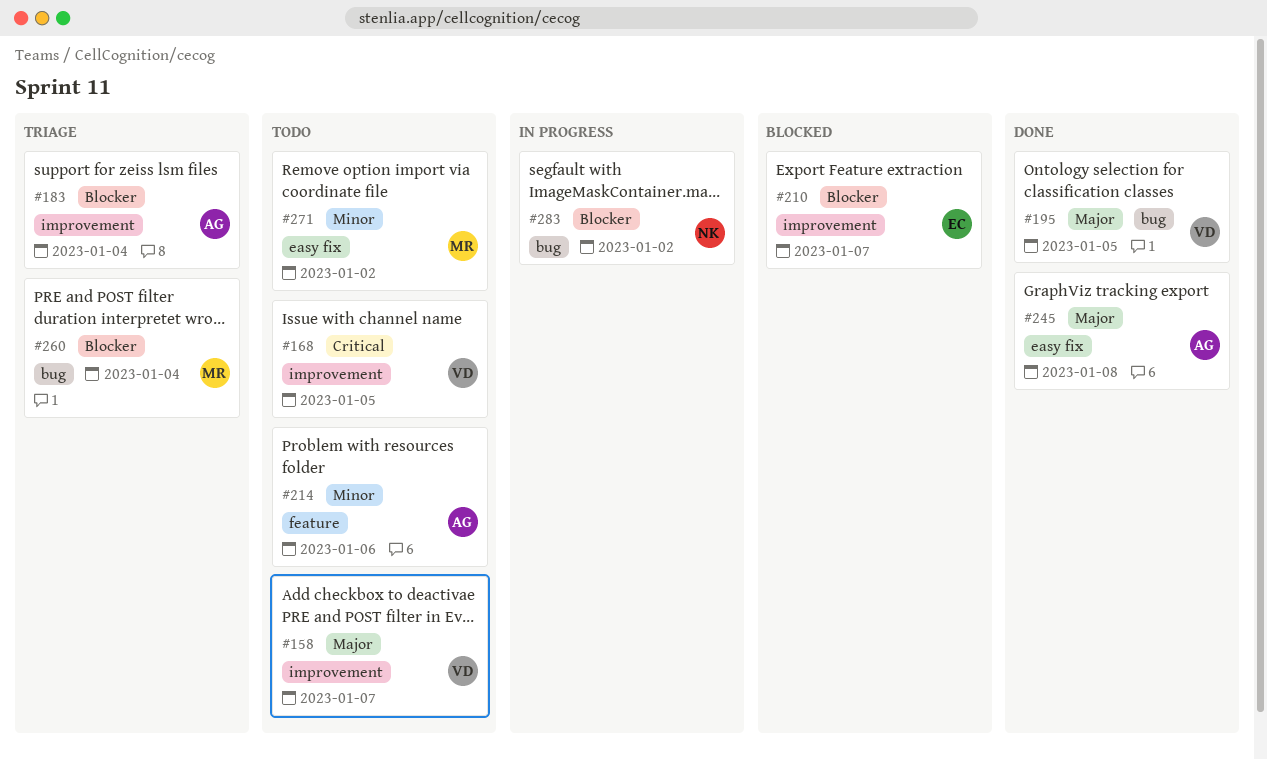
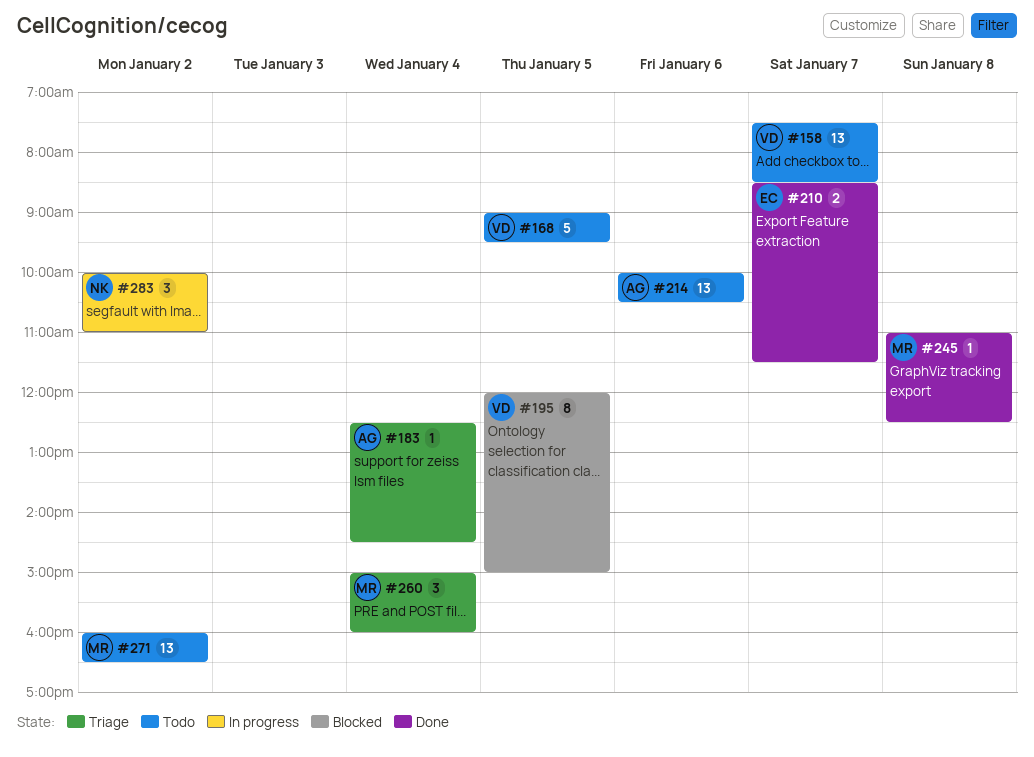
#195, status: Done -> Blocked
#210, status: Blocked -> Done
#245, owner: AG -> MR

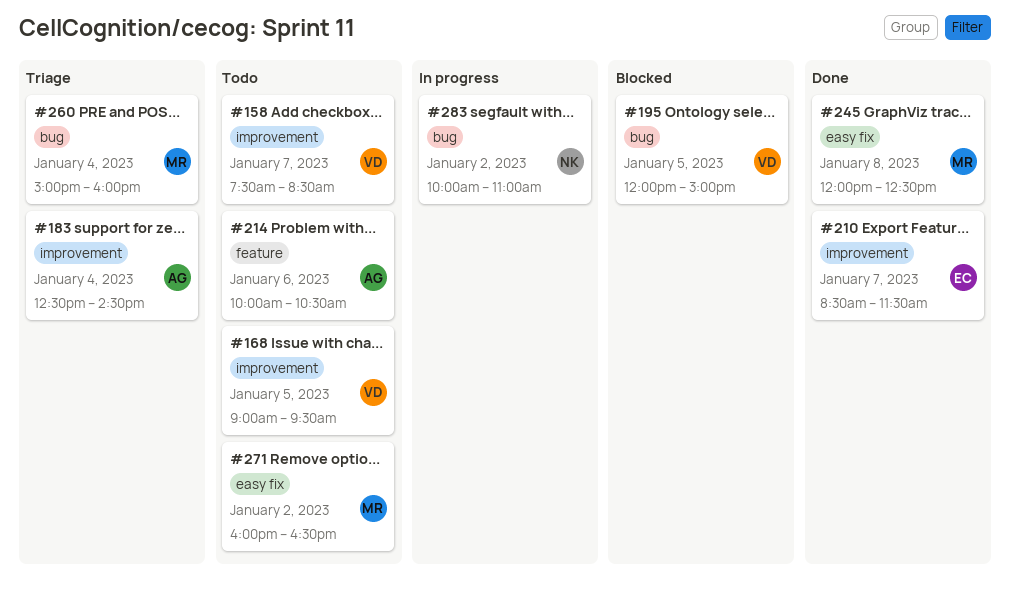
#245, begins: 11:00 -> 12:00

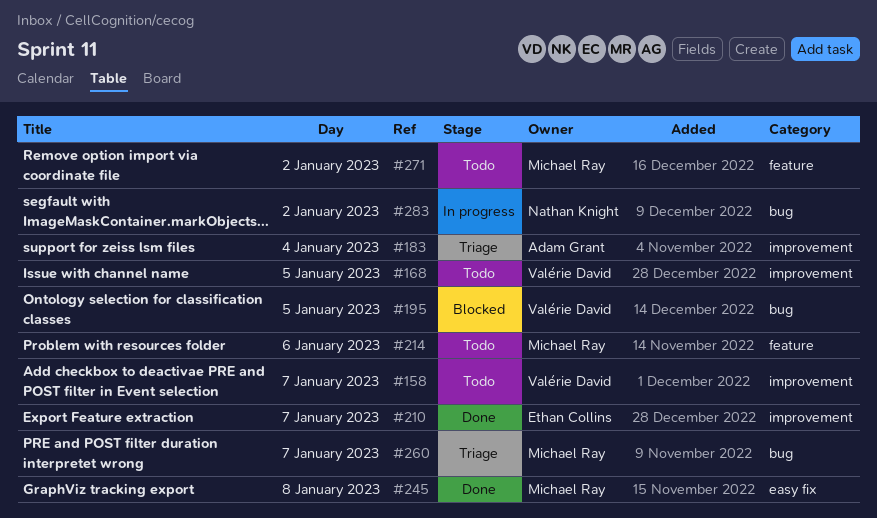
#214, owner: Adam Grant -> Michael Ray
#260, day: Jan 4 -> Jan 7
#271, label: easy fix -> feature

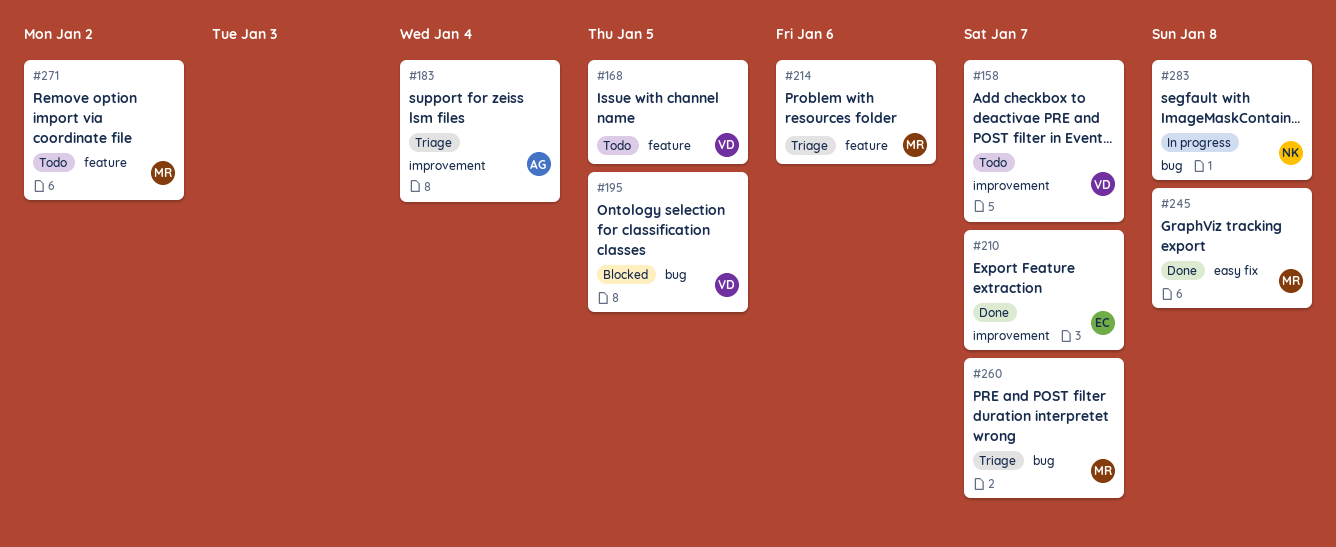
#168, label: improvement -> feature
#214, status: Todo -> Triage
#283, day: Jan 2 -> Jan 8

